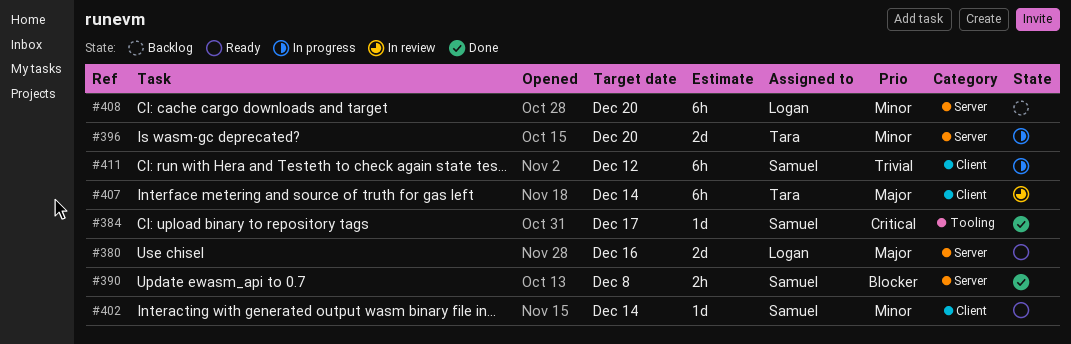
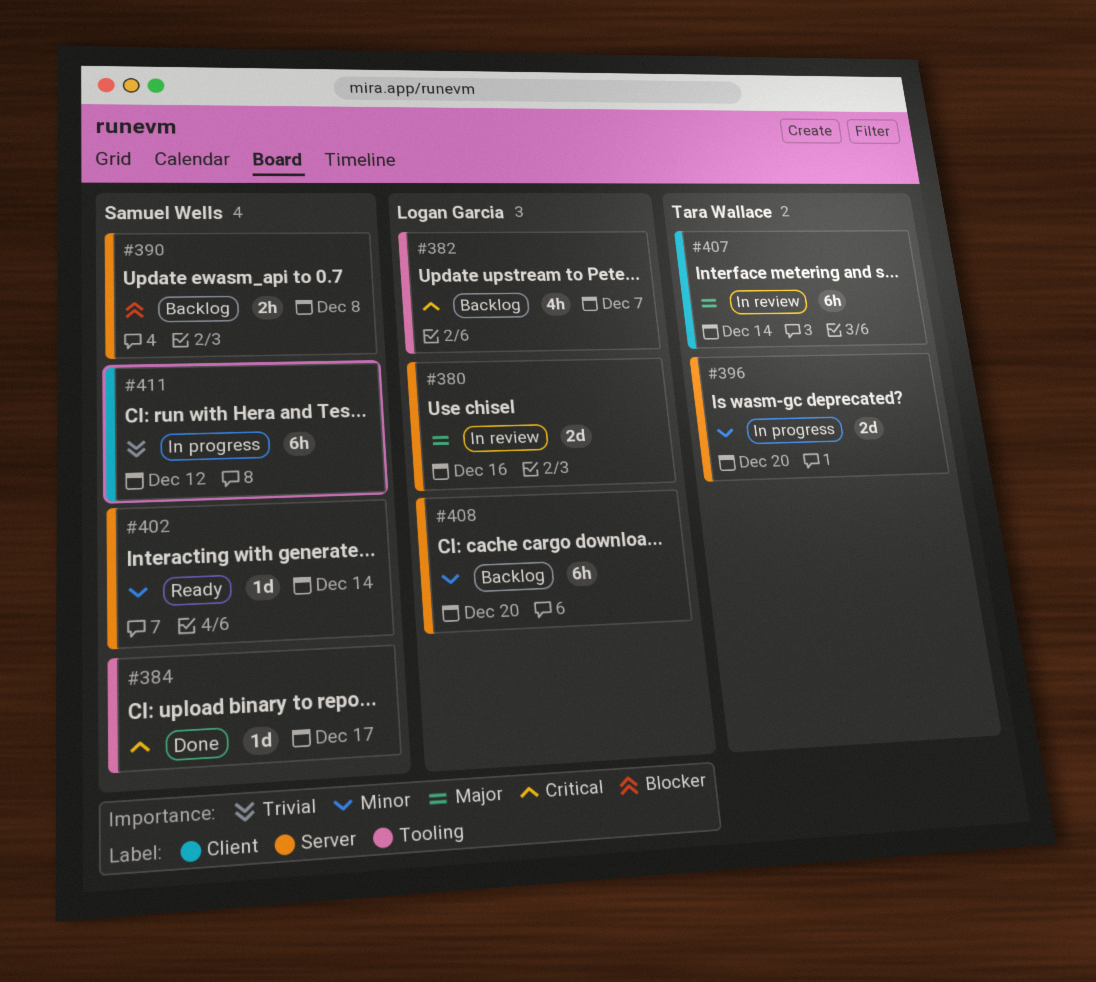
#380, status: Ready -> In review
#382: none -> present
#390, status: Done -> Backlog
#402, label: Client -> Server

